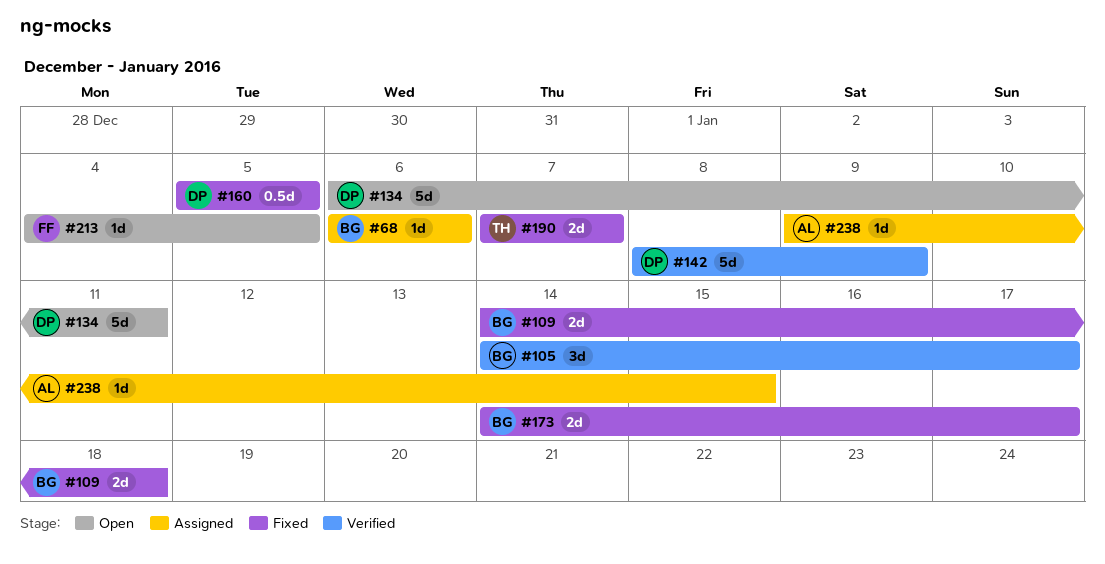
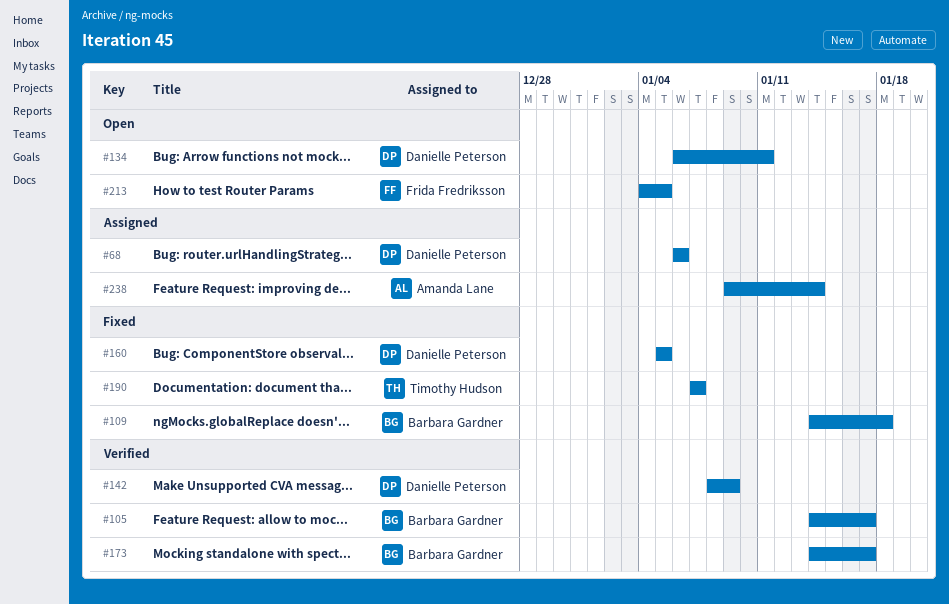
#68, owner: Barbara Gardner -> Danielle Peterson
#173, status: Fixed -> Verified
#238, due: Jan 15 -> Jan 14

